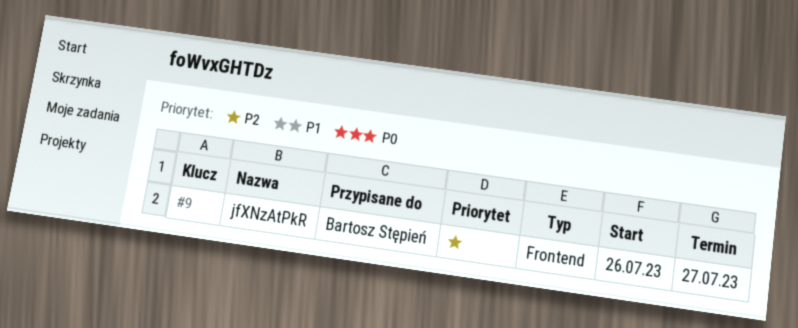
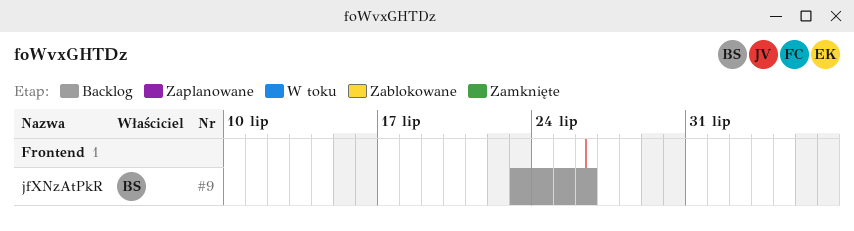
#9, start: Jul 26 -> Jul 23
#9, due: Jul 27 -> Jul 26

